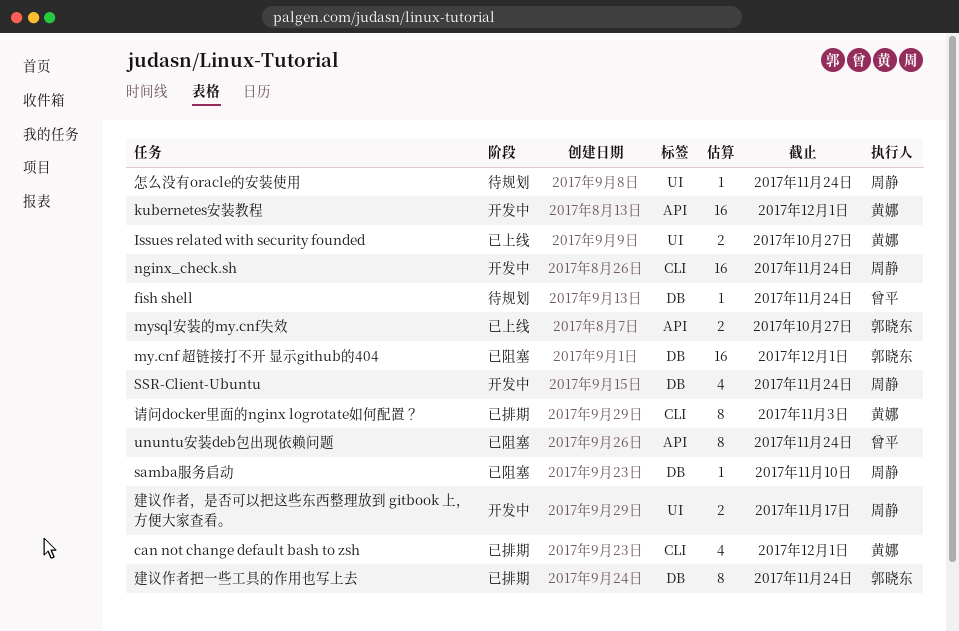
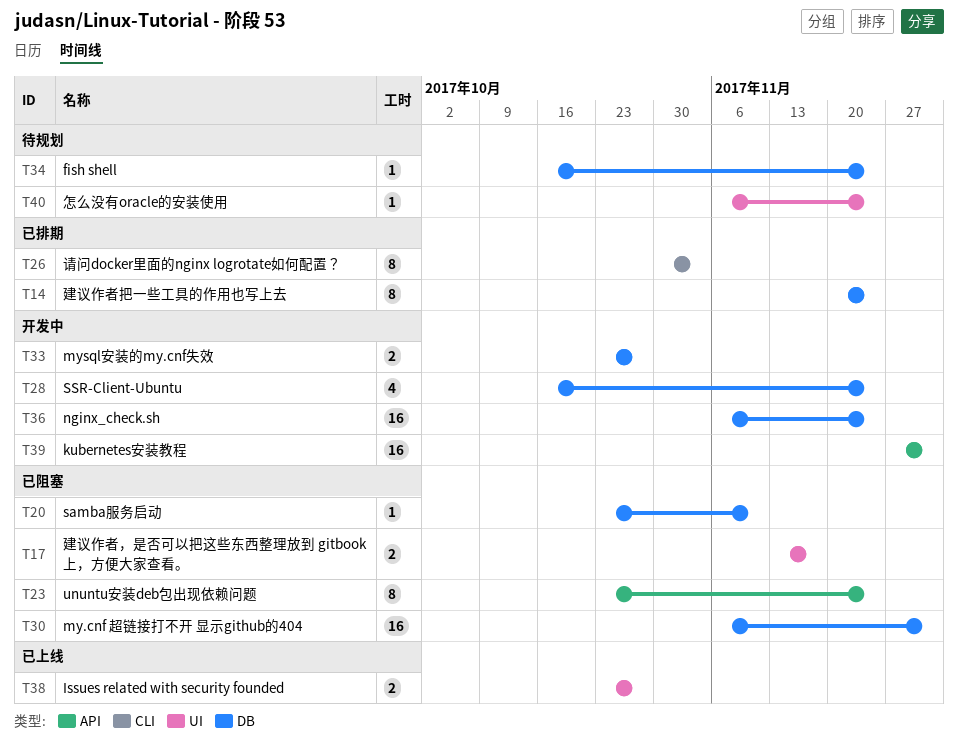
can not change default bash to zsh: present -> none
mysql安装的my.cnf失效, status: 已上线 -> 开发中
mysql安装的my.cnf失效, label: API -> DB
nginx_check.sh, label: CLI -> DB
建议作者，是否可以把这些东西整理放到 gitbook 上，方便大家查看。, status: 开发中 -> 已阻塞

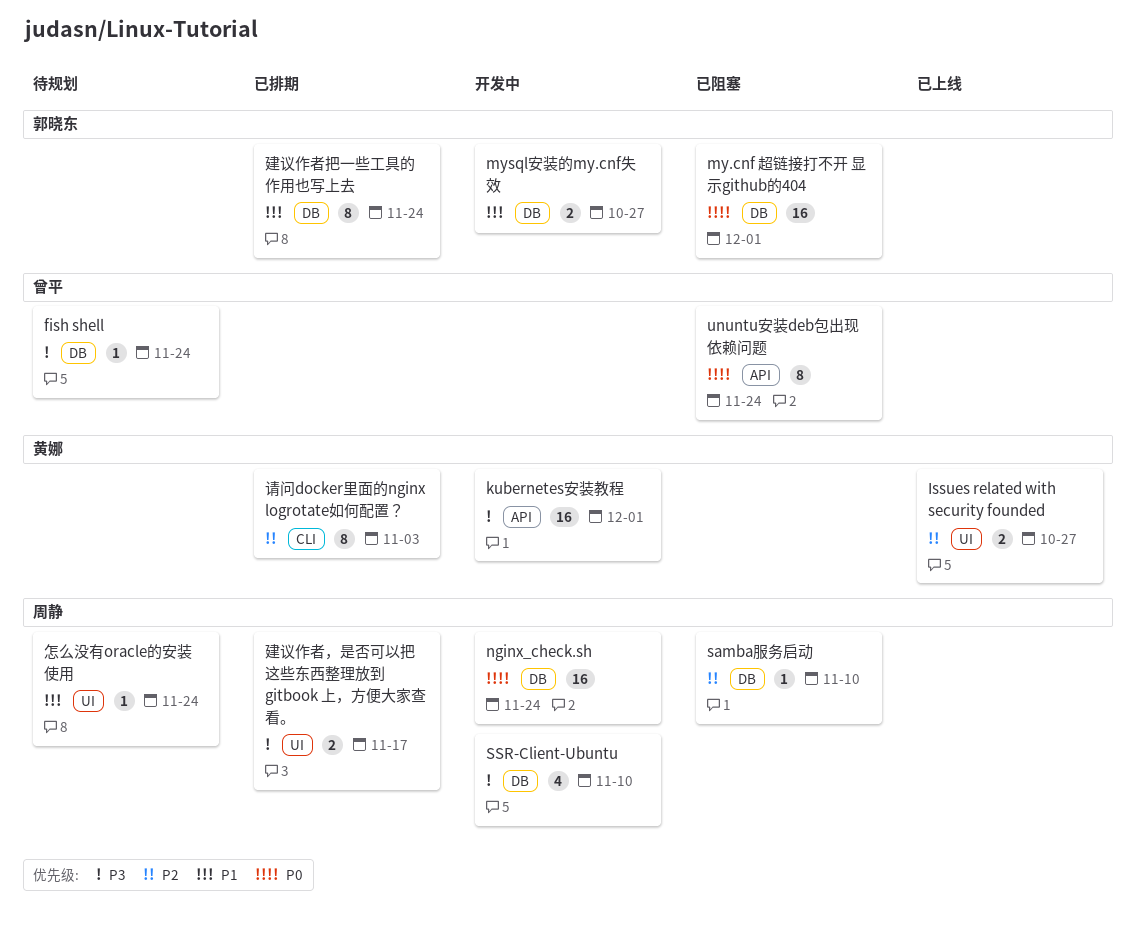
SSR-Client-Ubuntu, due: Nov 24 -> Nov 10
建议作者，是否可以把这些东西整理放到 gitbook 上，方便大家查看。, status: 已阻塞 -> 已排期

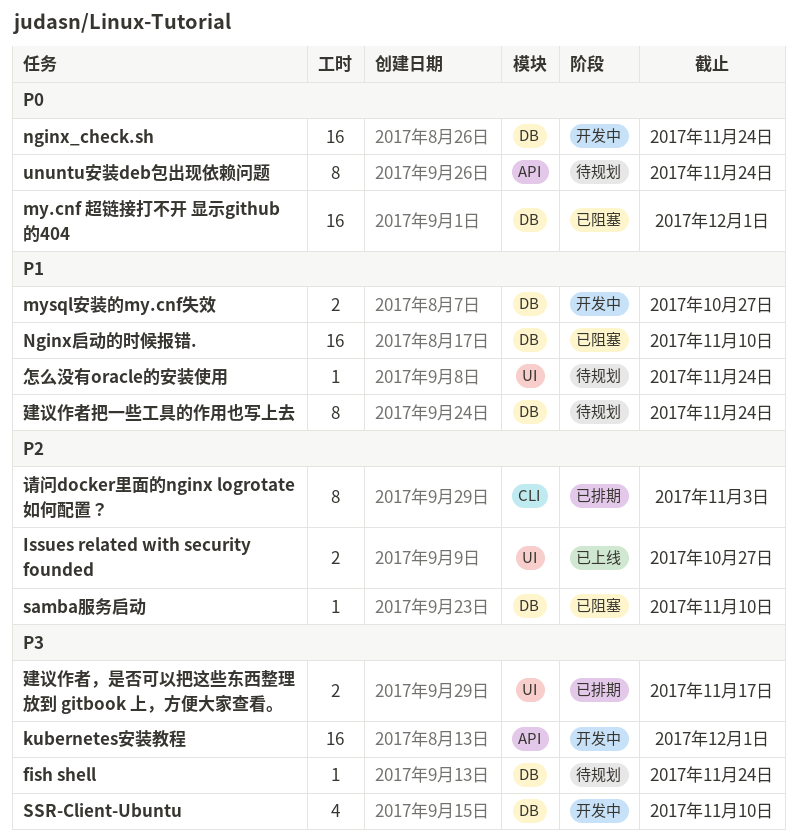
Nginx启动的时候报错.: none -> present
ununtu安装deb包出现依赖问题, status: 已阻塞 -> 待规划
建议作者把一些工具的作用也写上去, status: 已排期 -> 待规划

